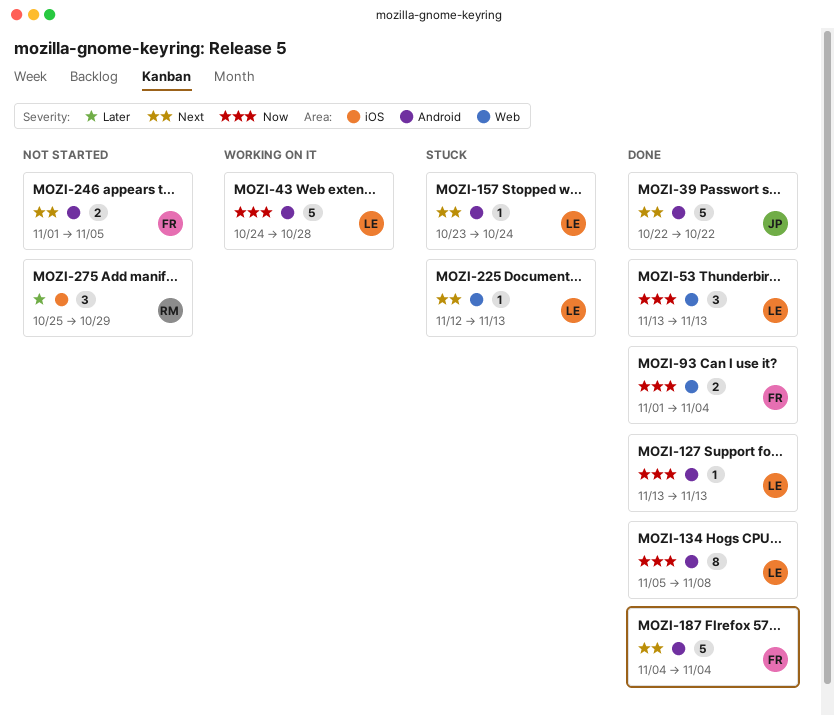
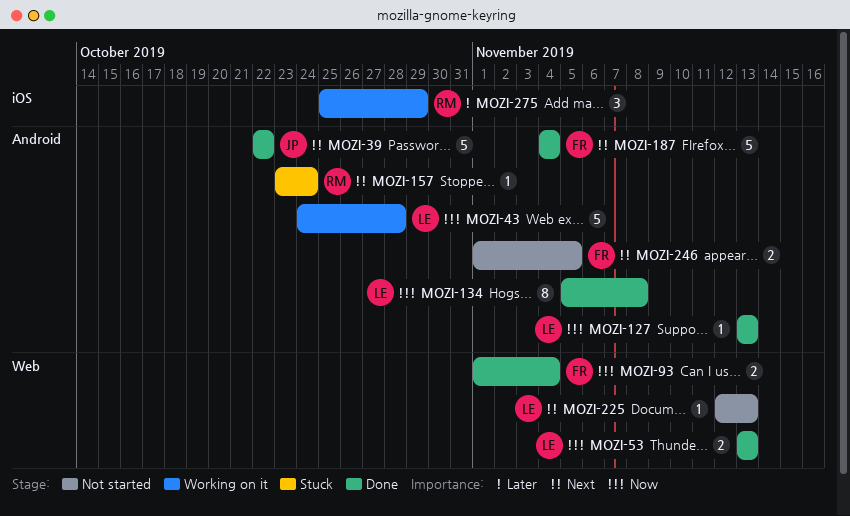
MOZI-53, estimate: 3 -> 2
MOZI-157, owner: LE -> RM
MOZI-225, status: Stuck -> Not started
MOZI-275, status: Not started -> Working on it

